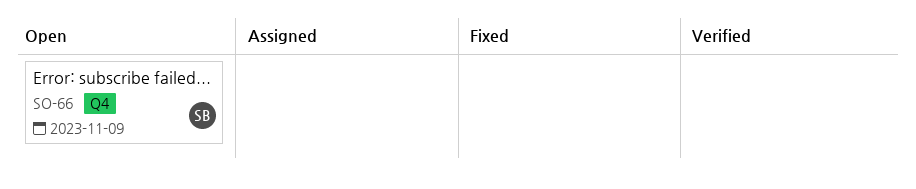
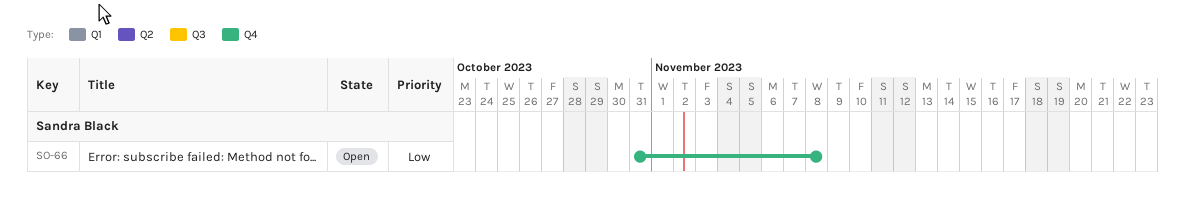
SO-66, due: Nov 9 -> Nov 8

